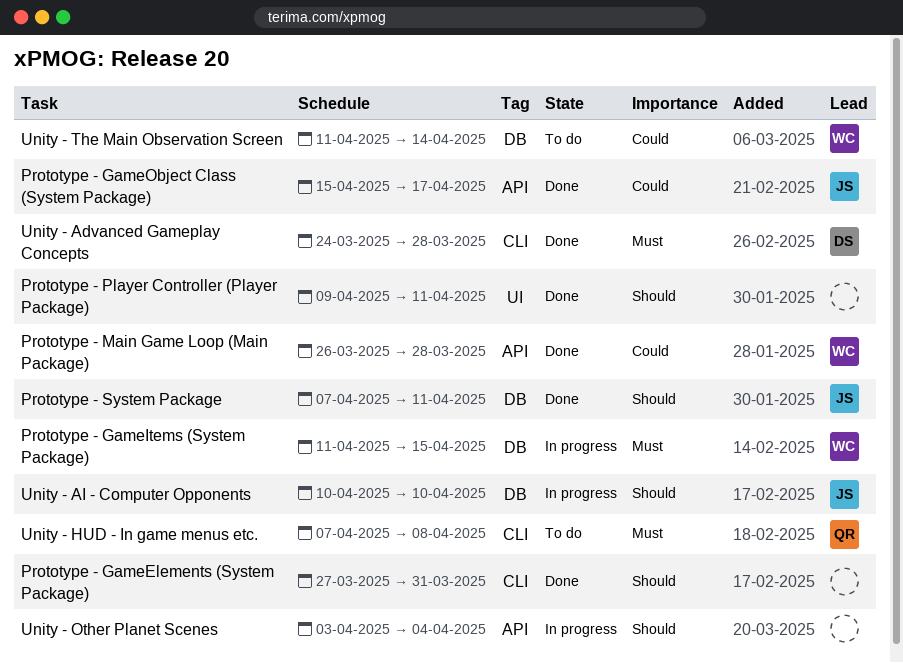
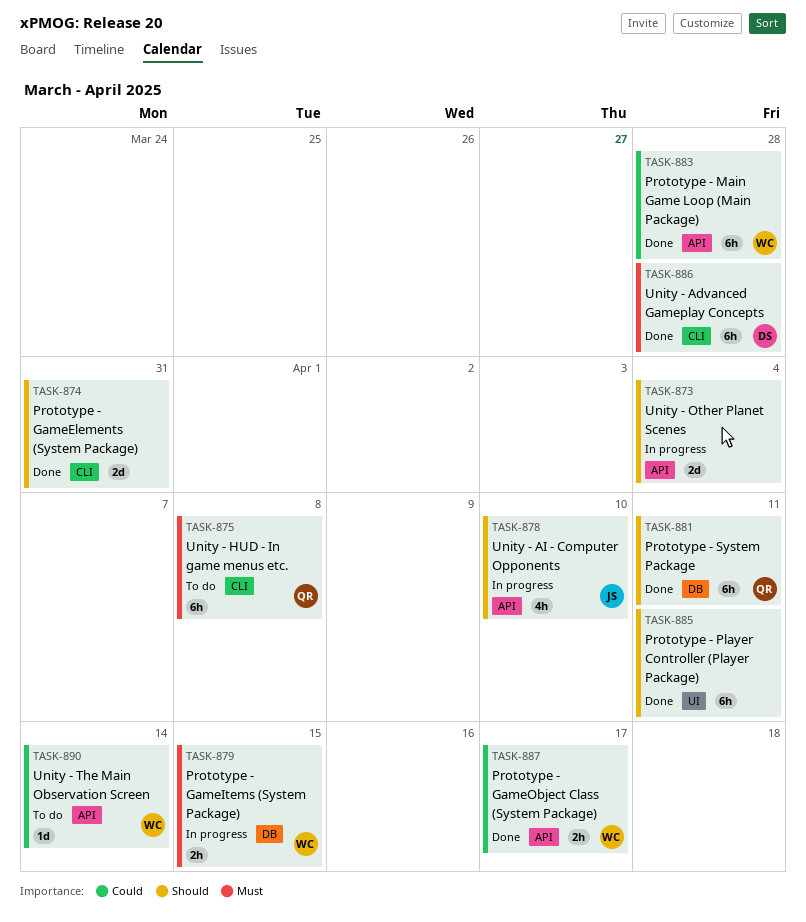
Prototype - GameObject Class (System Package), owner: JS -> WC
Prototype - System Package, owner: JS -> QR
Unity - AI - Computer Opponents, label: DB -> API
Unity - The Main Observation Screen, label: DB -> API

